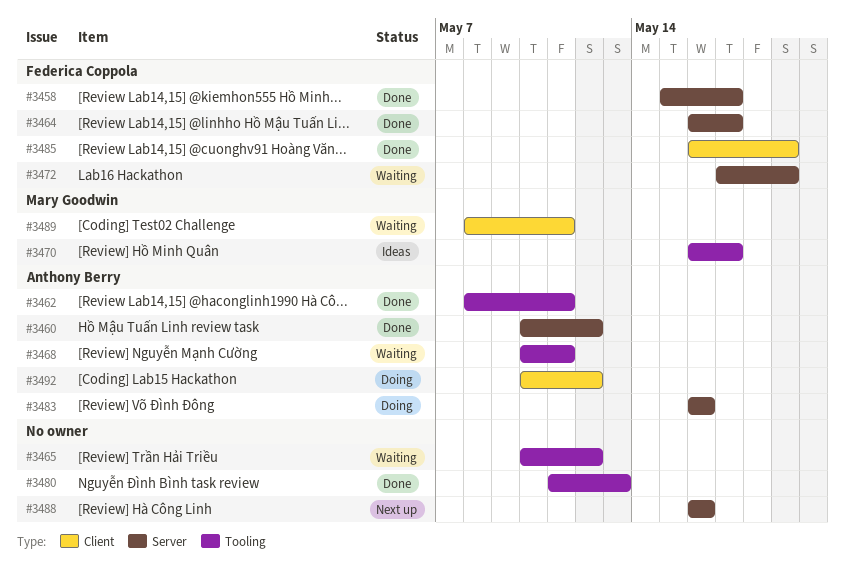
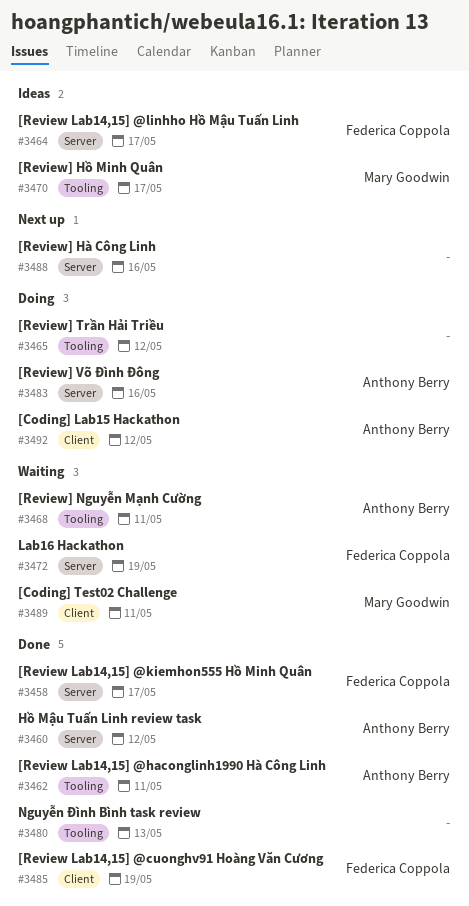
#3464, status: Done -> Ideas
#3465, status: Waiting -> Doing

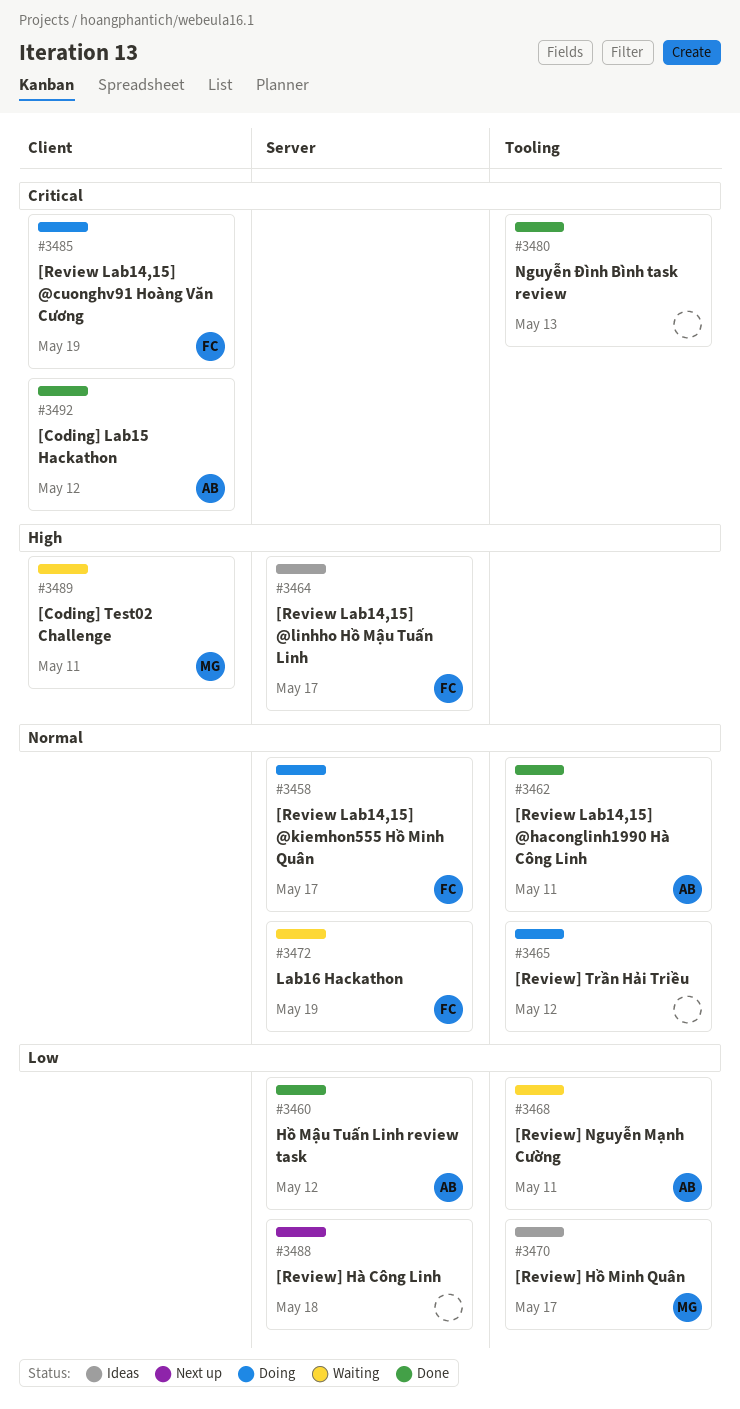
#3458, status: Done -> Doing
#3483: present -> none
#3485, status: Done -> Doing
#3488, due: May 16 -> May 18
#3492, status: Doing -> Done

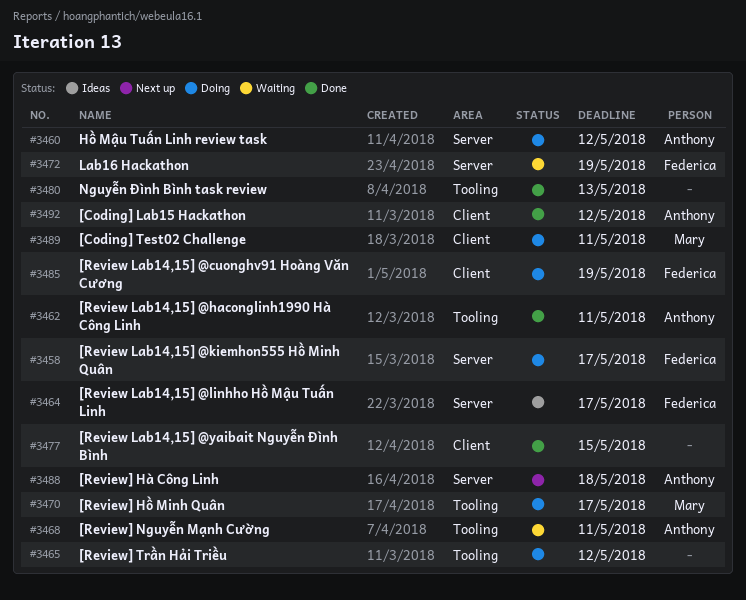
#3460, status: Done -> Doing
#3470, status: Ideas -> Doing
#3477: none -> present
#3488, owner: none -> Anthony
#3489, status: Waiting -> Doing

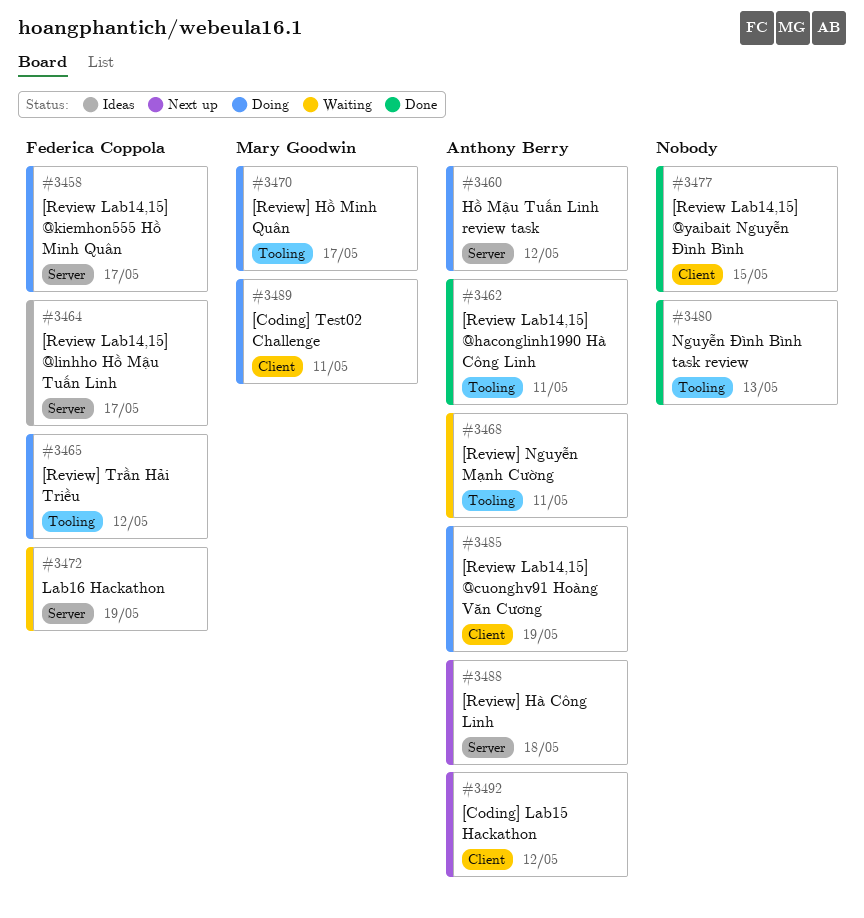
#3465, owner: none -> Federica Coppola
#3485, owner: Federica Coppola -> Anthony Berry
#3492, status: Done -> Next up

